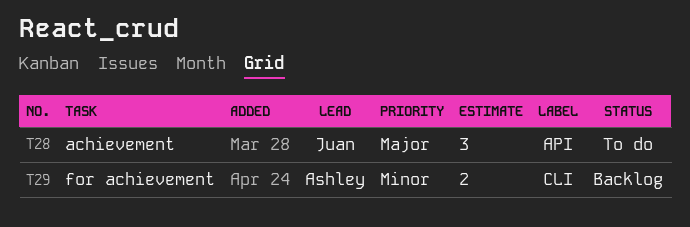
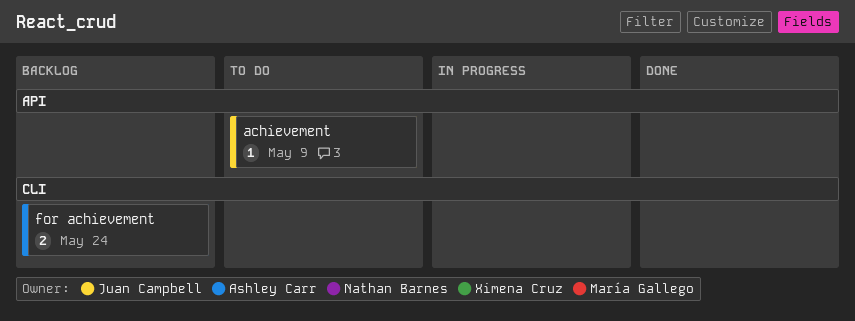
achievement, estimate: 3 -> 1

